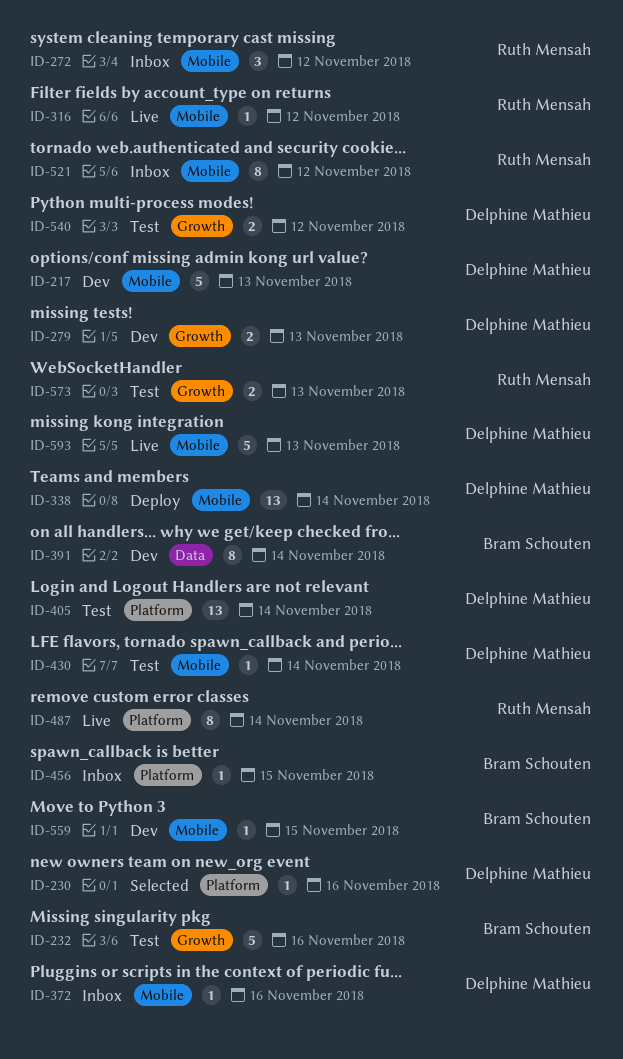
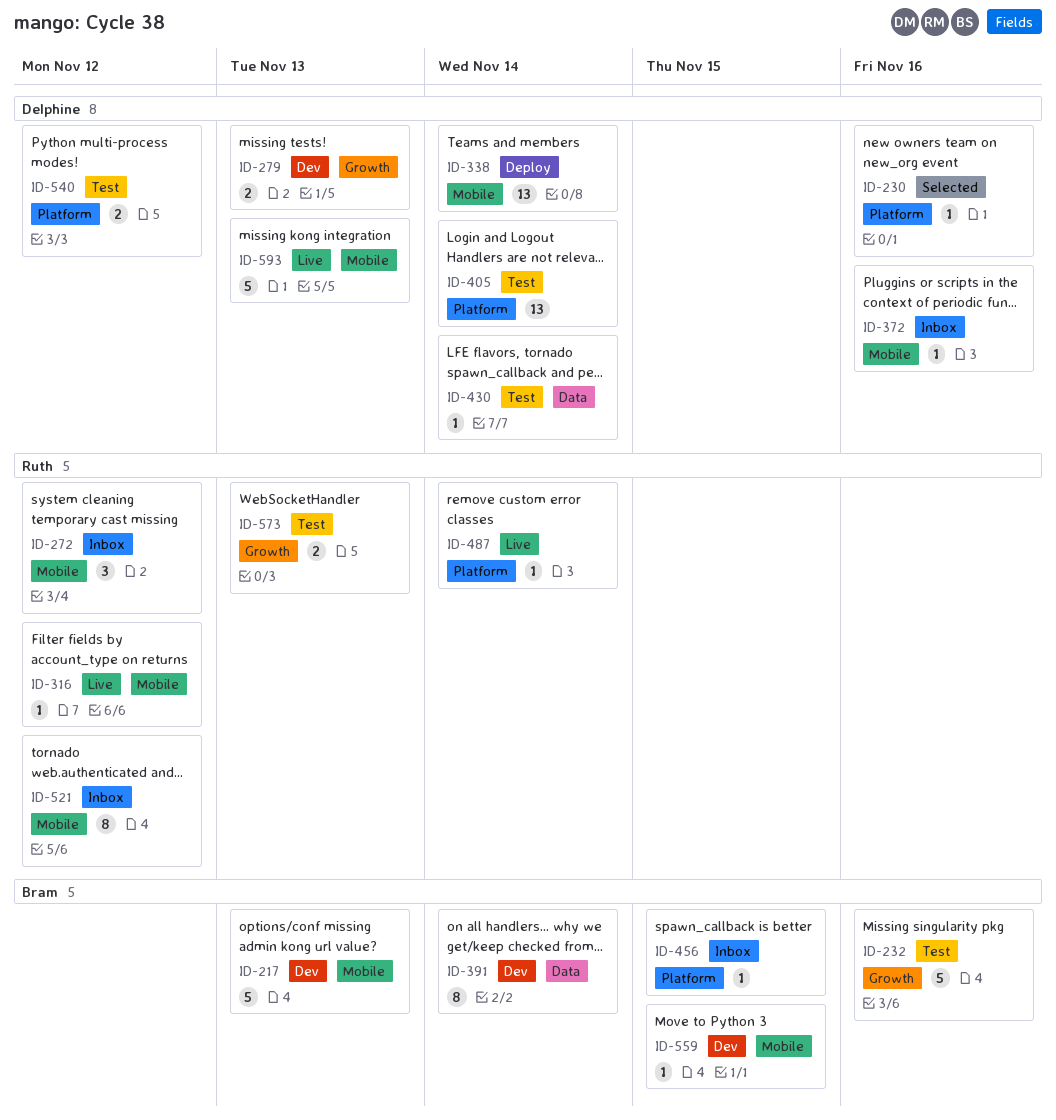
ID-217, owner: Delphine Mathieu -> Bram Schouten
ID-430, label: Mobile -> Data
ID-487, estimate: 8 -> 1
ID-540, label: Growth -> Platform

